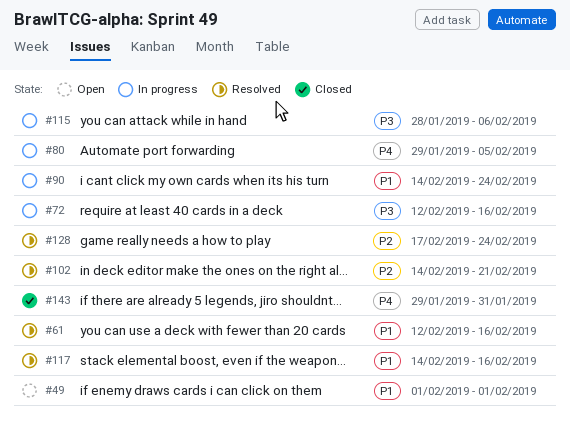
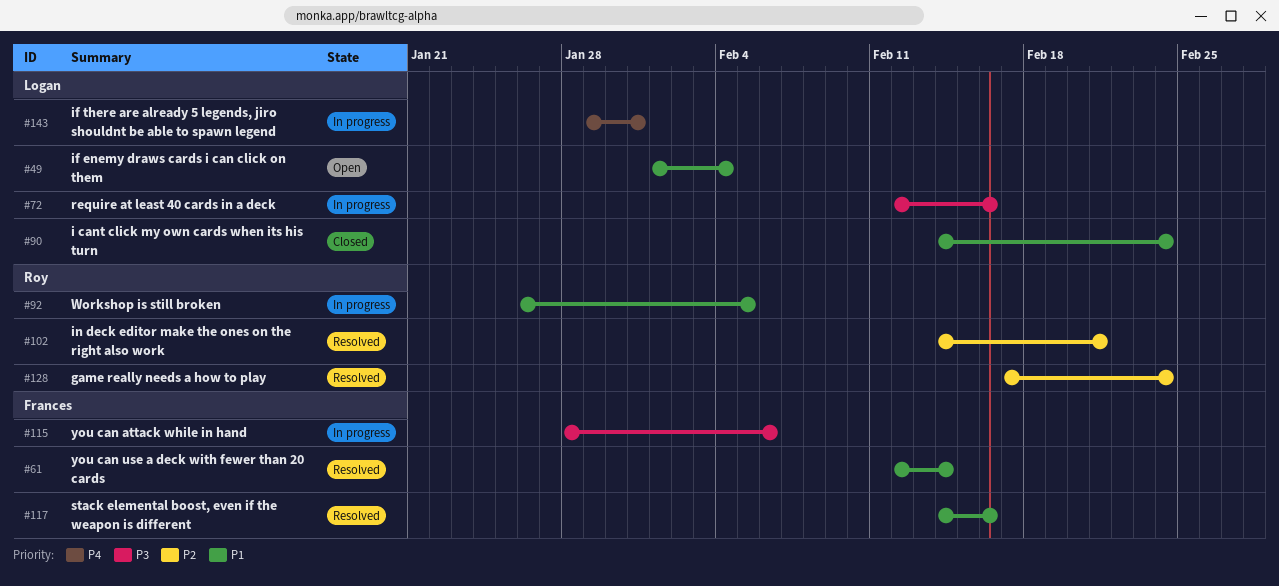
#49, due: Feb 1 -> Feb 4
#61, due: Feb 16 -> Feb 14
#80: present -> none
#90, status: In progress -> Closed
#92: none -> present
#143, status: Closed -> In progress

